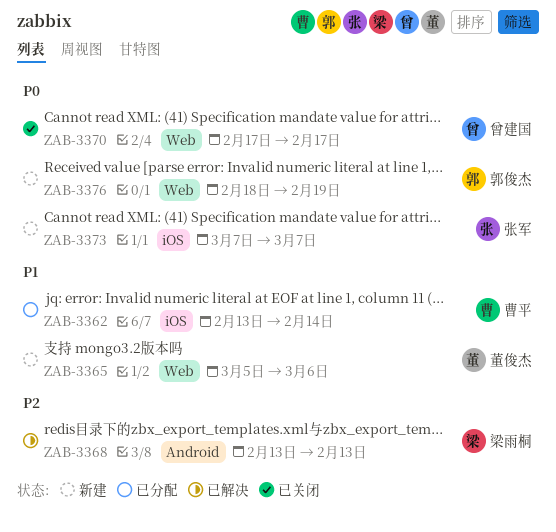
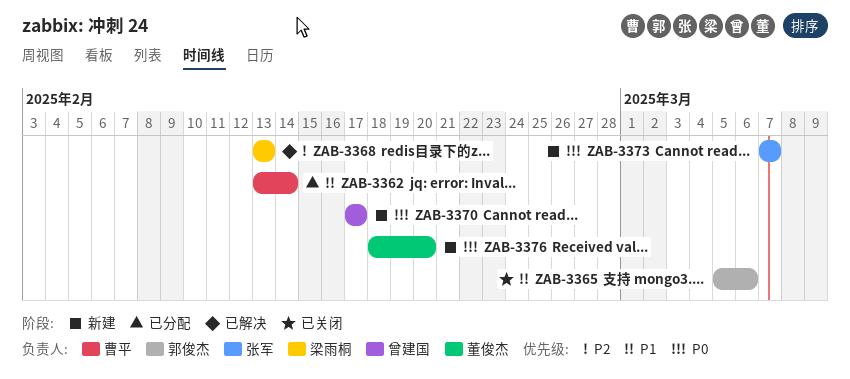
ZAB-3365, status: 新建 -> 已关闭
ZAB-3365, owner: 董俊杰 -> 郭俊杰
ZAB-3370, status: 已关闭 -> 新建
ZAB-3376, owner: 郭俊杰 -> 董俊杰
ZAB-3376, due: Feb 19 -> Feb 20

